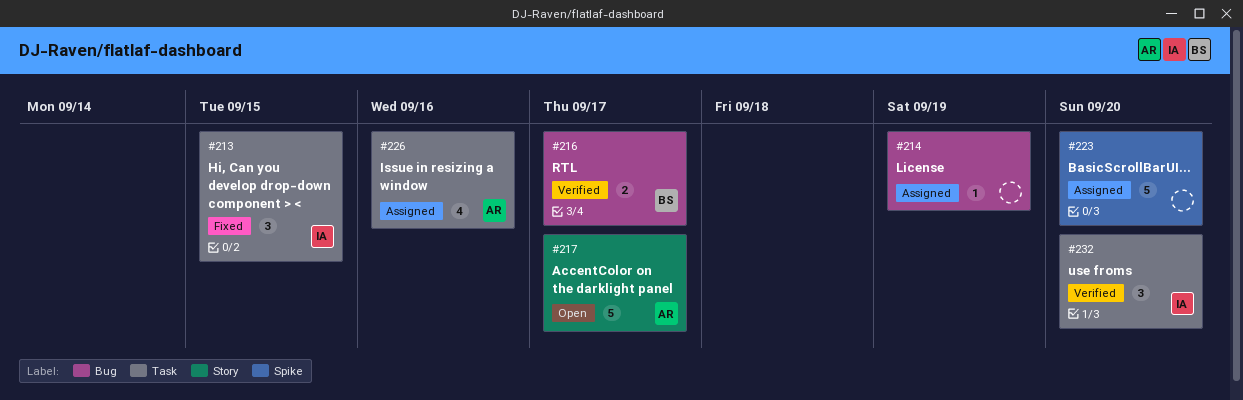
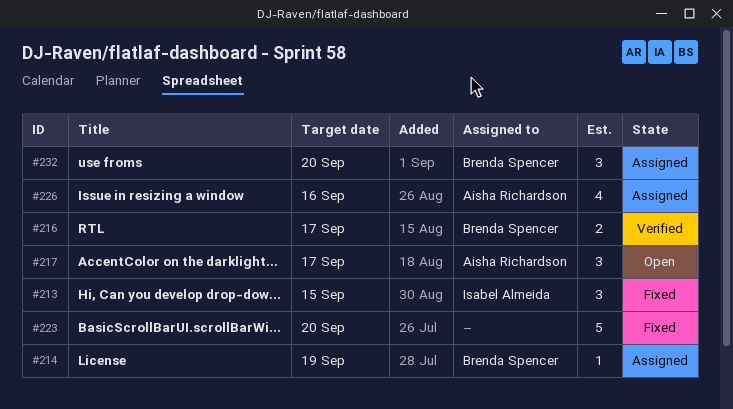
#214, owner: none -> Brenda Spencer
#217, estimate: 5 -> 3
#223, status: Assigned -> Fixed
#232, status: Verified -> Assigned
#232, owner: Isabel Almeida -> Brenda Spencer

